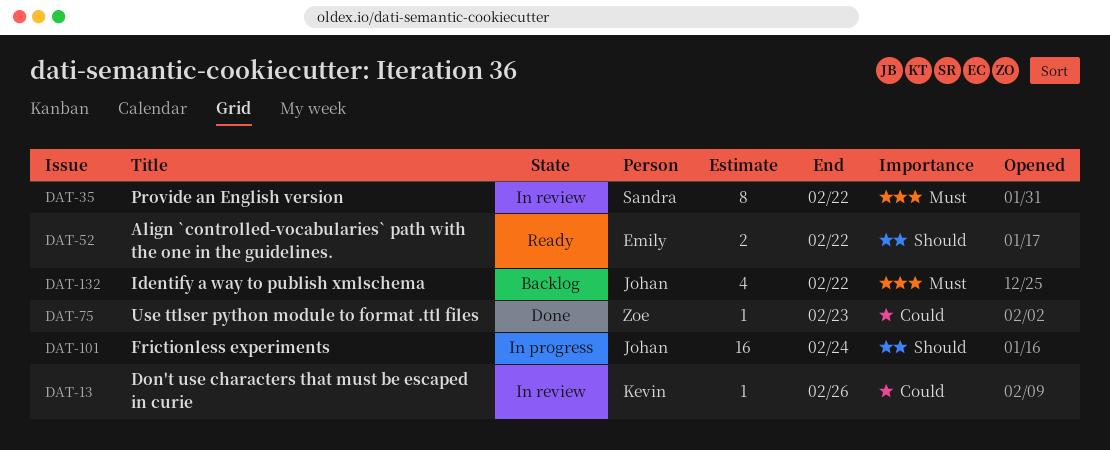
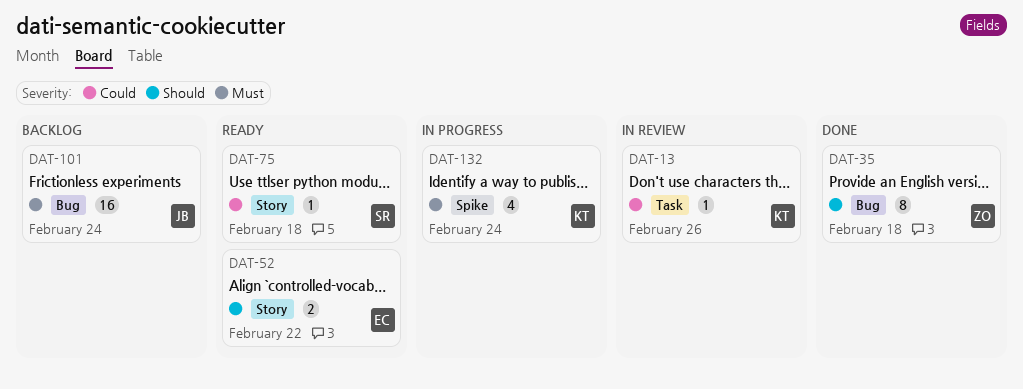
DAT-35, status: In review -> Done
DAT-35, owner: Sandra -> Zoe
DAT-35, priority: Must -> Should
DAT-35, due: Feb 22 -> Feb 18
DAT-75, status: Done -> Ready
DAT-75, owner: Zoe -> Sandra
DAT-75, due: Feb 23 -> Feb 18
DAT-101, status: In progress -> Backlog
DAT-101, priority: Should -> Must
DAT-132, status: Backlog -> In progress
DAT-132, owner: Johan -> Kevin
DAT-132, due: Feb 22 -> Feb 24

